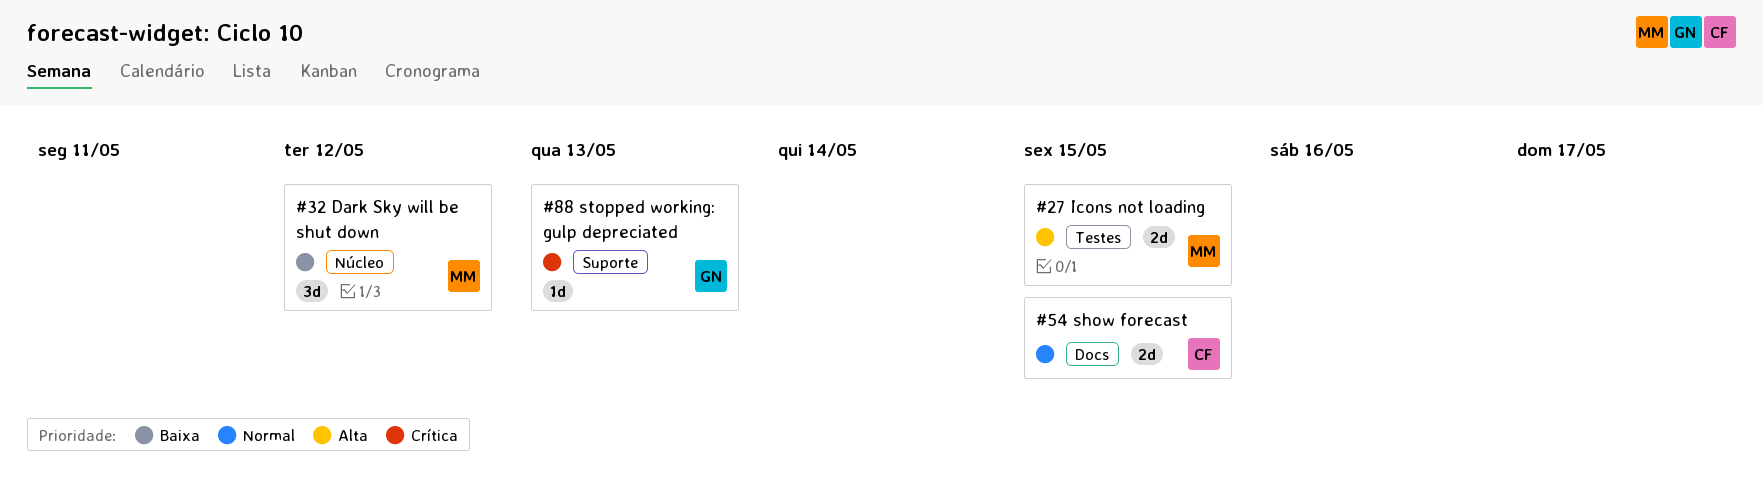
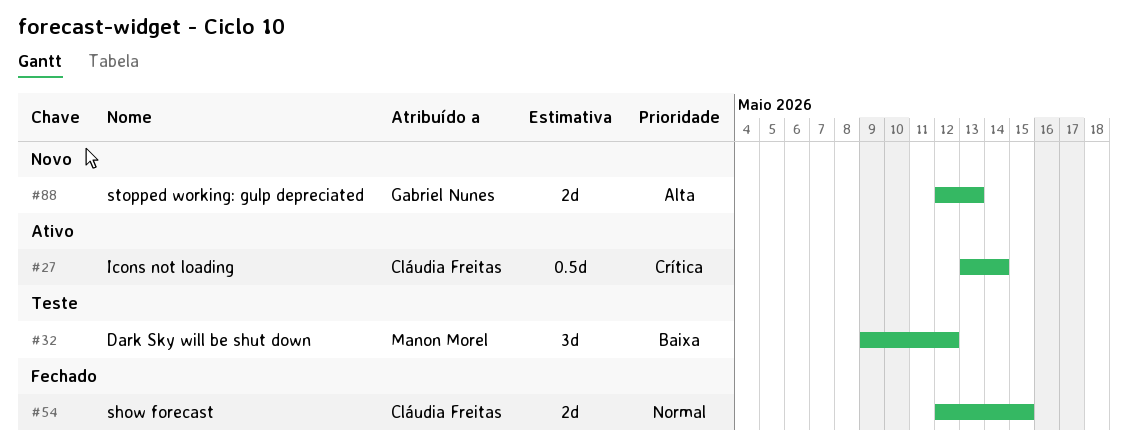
#27, owner: Manon Morel -> Cláudia Freitas
#27, priority: Alta -> Crítica
#27, estimate: 2d -> 0.5d
#27, due: May 15 -> May 14
#88, priority: Crítica -> Alta
#88, estimate: 1d -> 2d

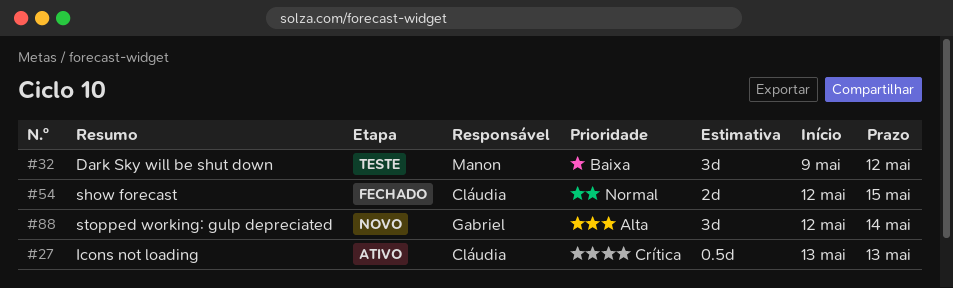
#27, due: May 14 -> May 13
#88, estimate: 2d -> 3d
#88, due: May 13 -> May 14

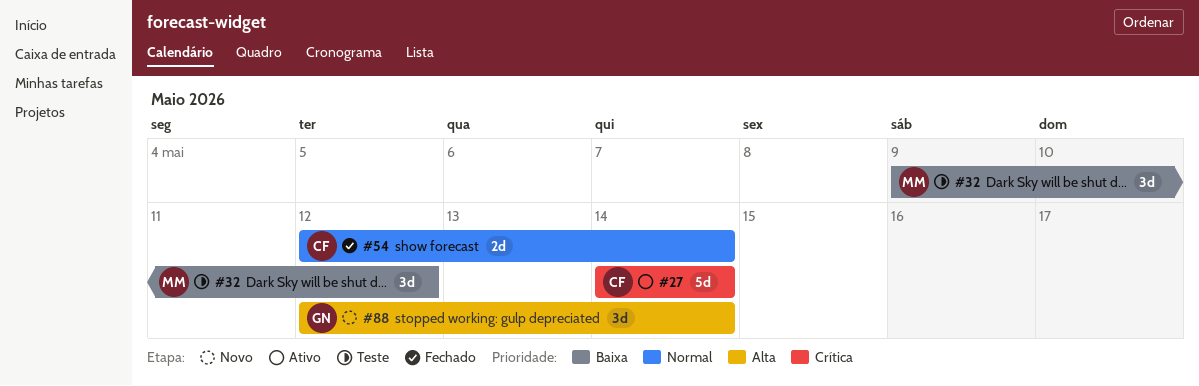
#27, estimate: 0.5d -> 5d
#27, start: May 13 -> May 14
#27, due: May 13 -> May 14
#54, due: May 15 -> May 14

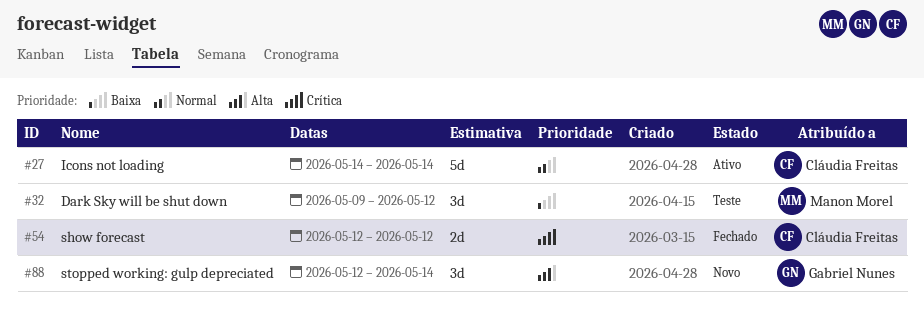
#27, priority: Crítica -> Normal
#54, priority: Normal -> Crítica
#54, due: May 14 -> May 12

